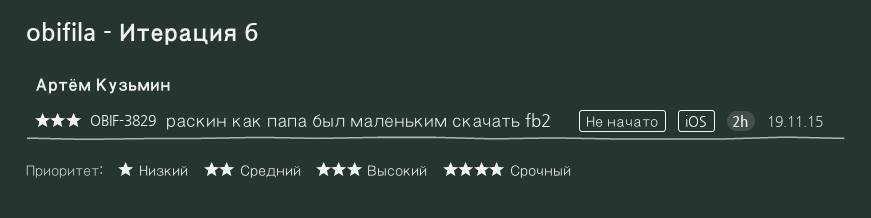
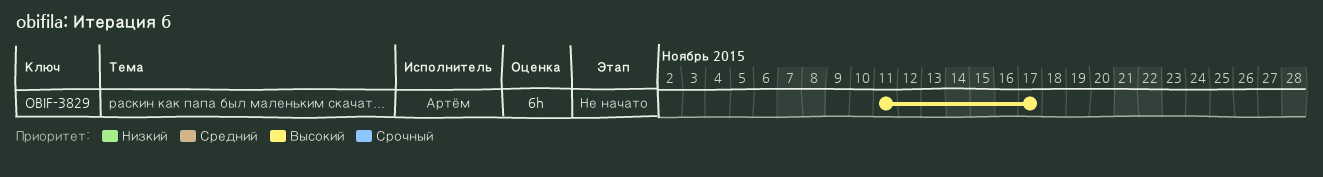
OBIF-3829, estimate: 2h -> 6h
OBIF-3829, due: Nov 19 -> Nov 17

